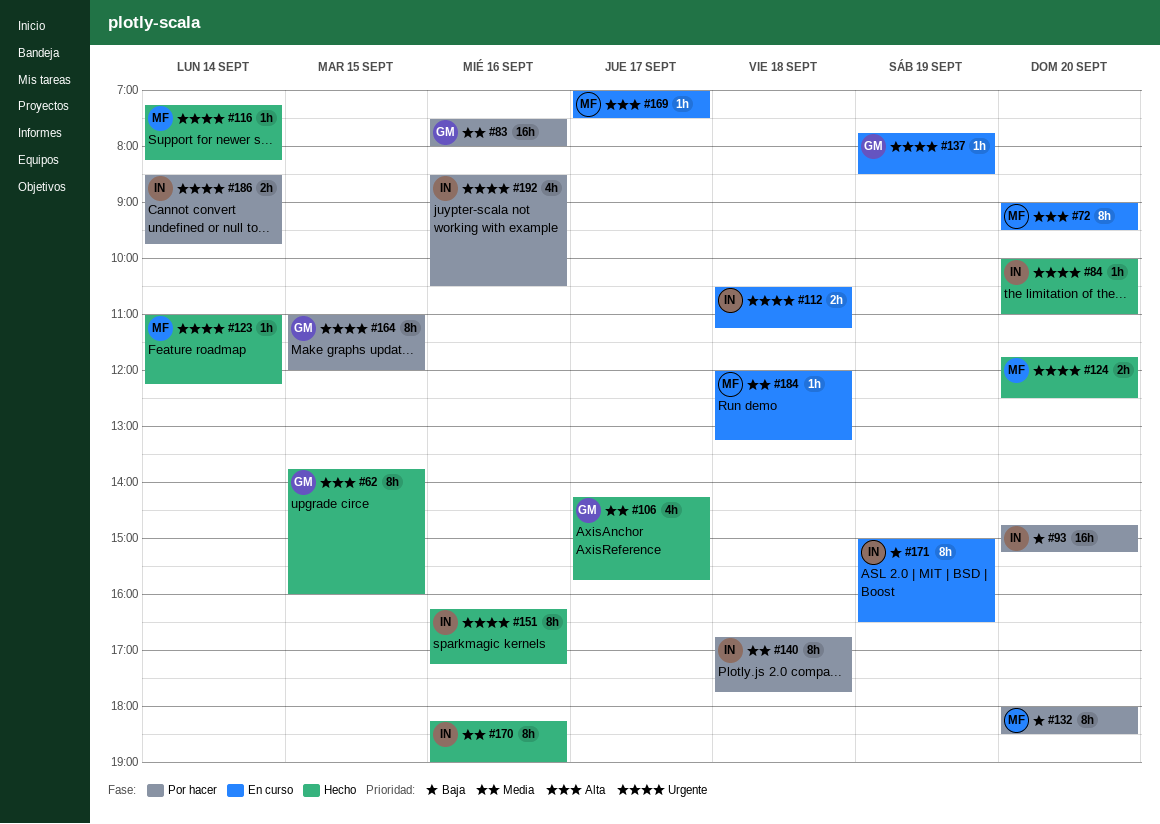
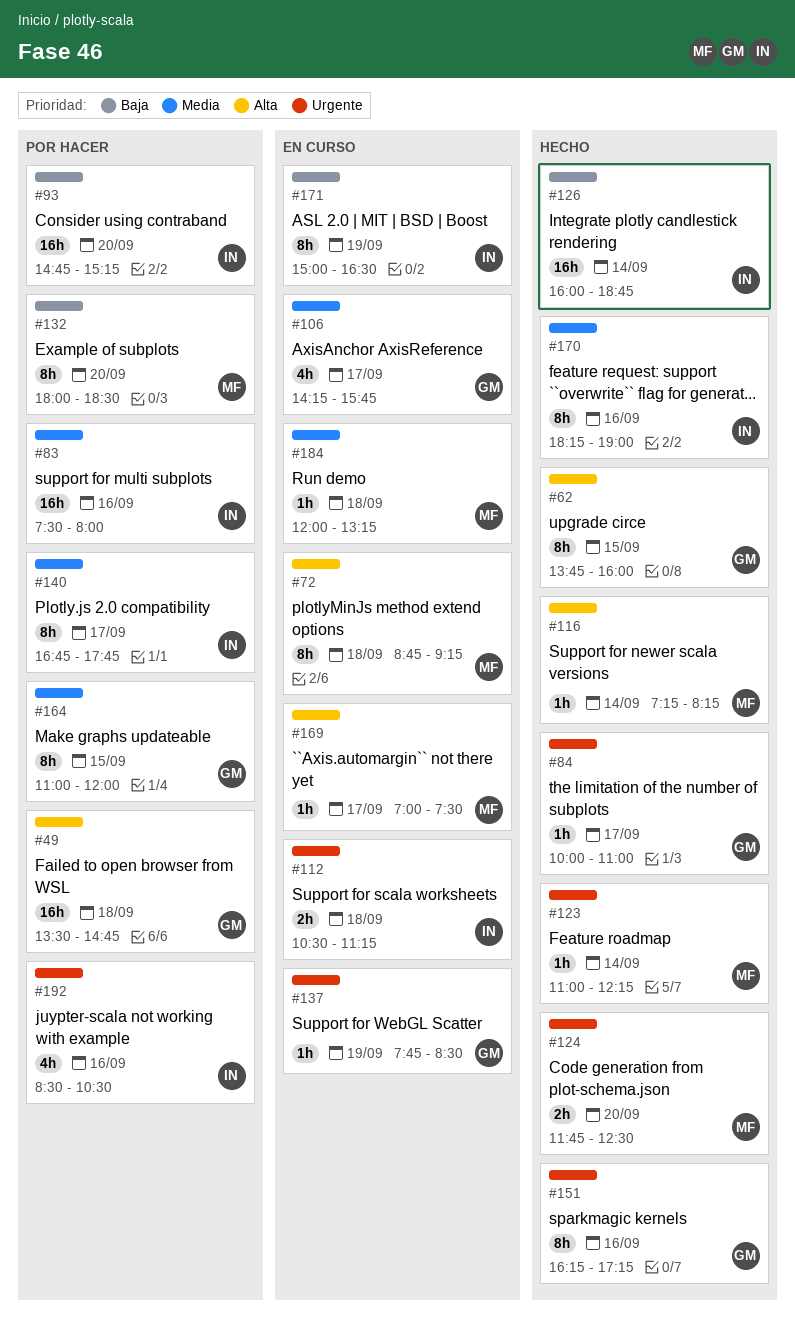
#49: none -> present
#72, day: Sep 20 -> Sep 18
#72, begins: 09:00 -> 08:45
#72, ends: 09:30 -> 09:15
#83, owner: GM -> IN
#84, owner: IN -> GM
#84, day: Sep 20 -> Sep 17
#106, status: Hecho -> En curso
#116, priority: Urgente -> Alta
#126: none -> present
#140, day: Sep 18 -> Sep 17
#151, owner: IN -> GM
#164, priority: Urgente -> Media
#186: present -> none

